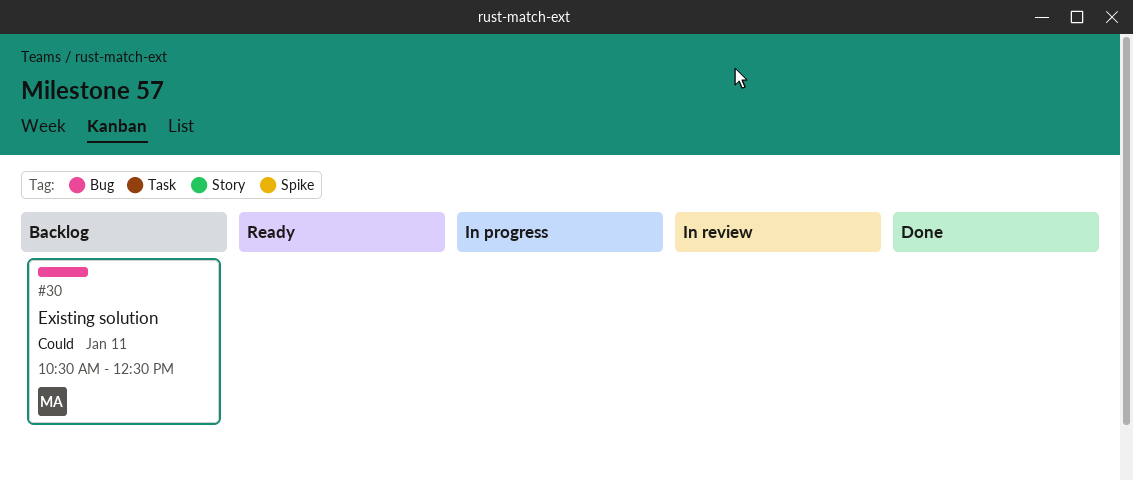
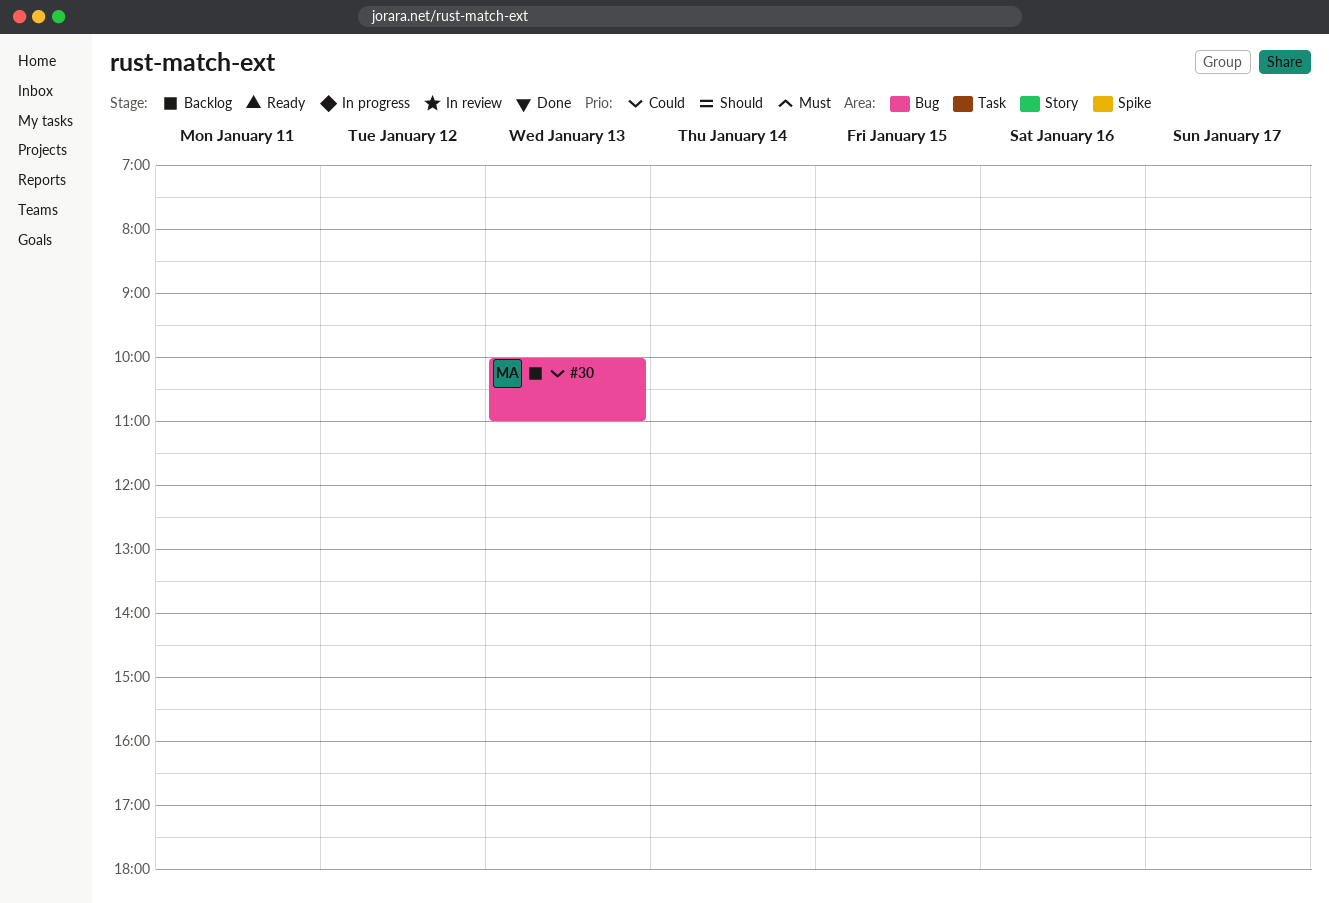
#30, day: Jan 11 -> Jan 13
#30, begins: 10:30 -> 10:00
#30, ends: 12:30 -> 11:00

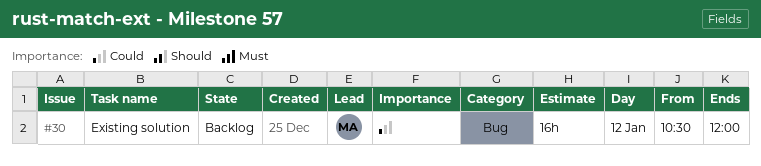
#30, day: Jan 13 -> Jan 12
#30, begins: 10:00 -> 10:30
#30, ends: 11:00 -> 12:00

